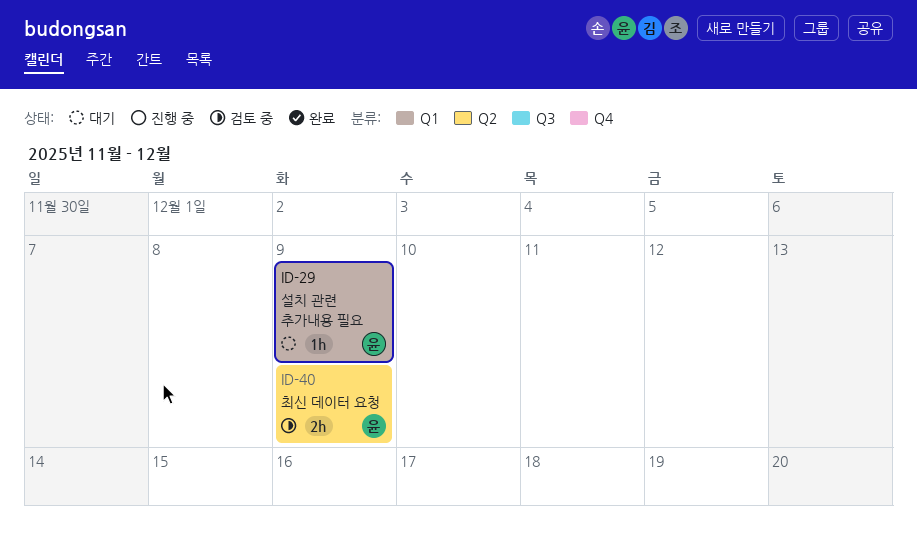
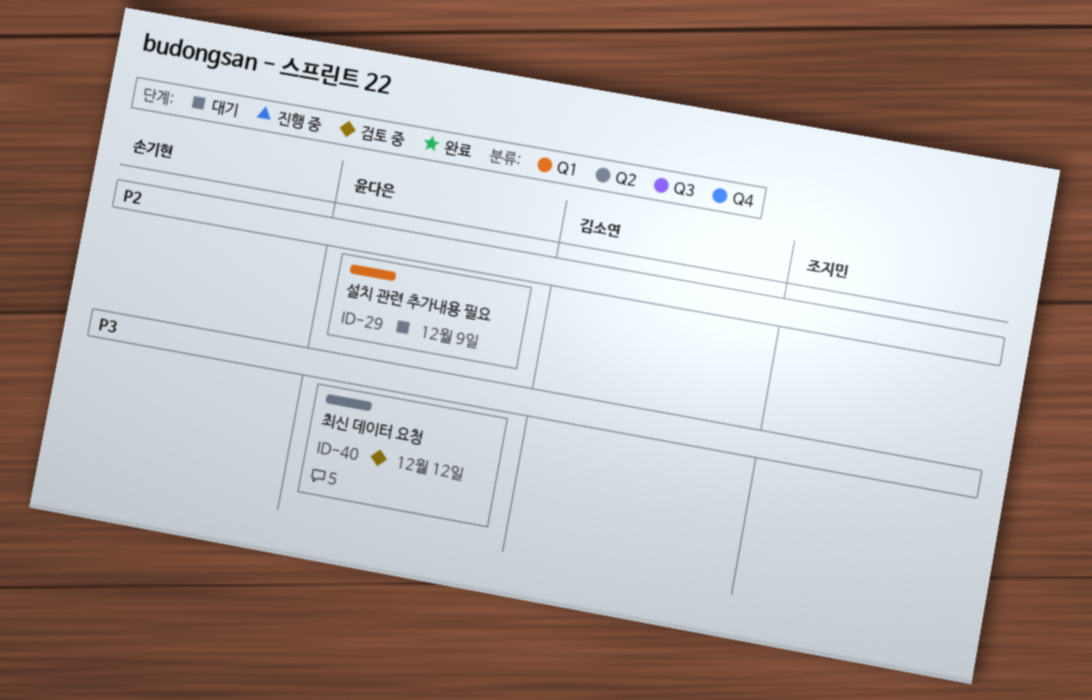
ID-40, due: Dec 9 -> Dec 12

